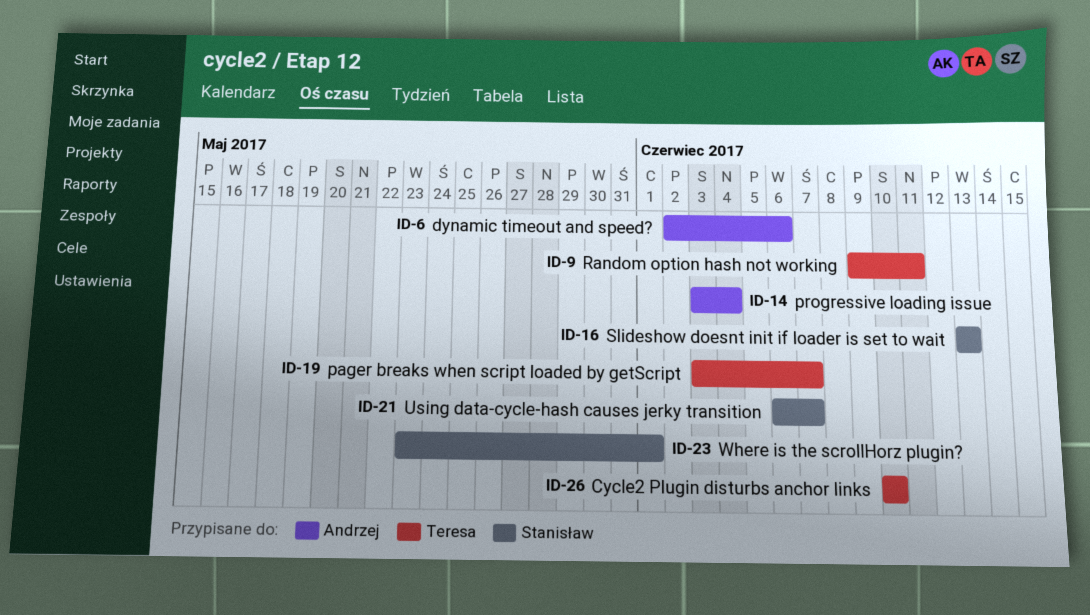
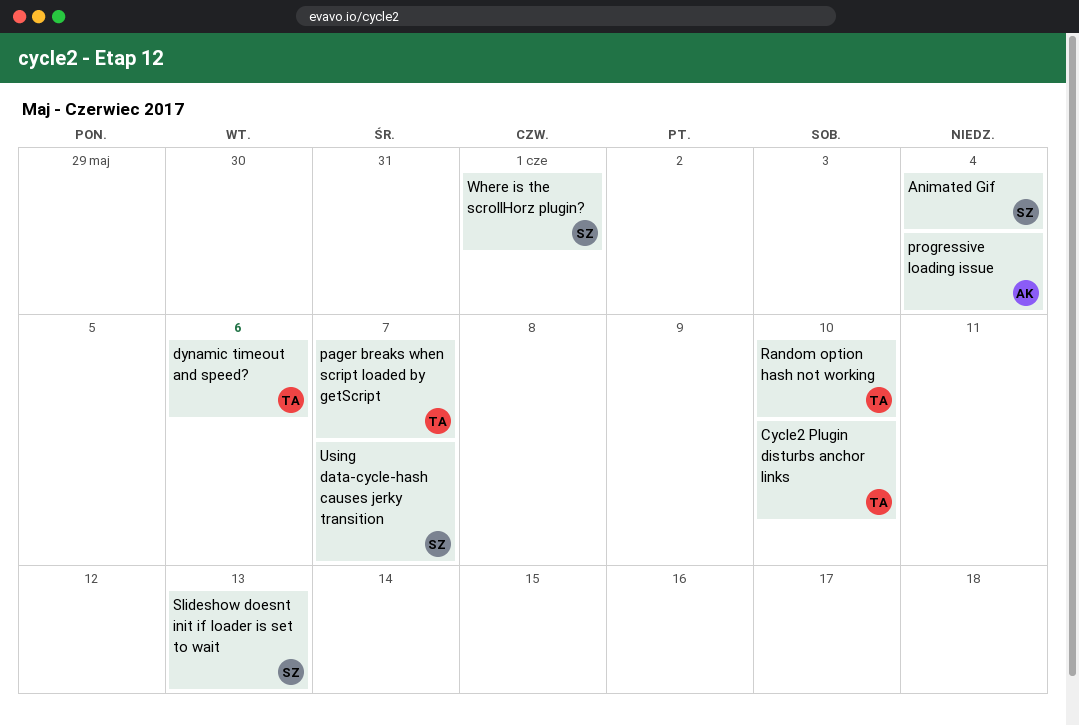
Animated Gif: none -> present
dynamic timeout and speed?, owner: Andrzej -> Teresa
Random option hash not working, due: Jun 11 -> Jun 10

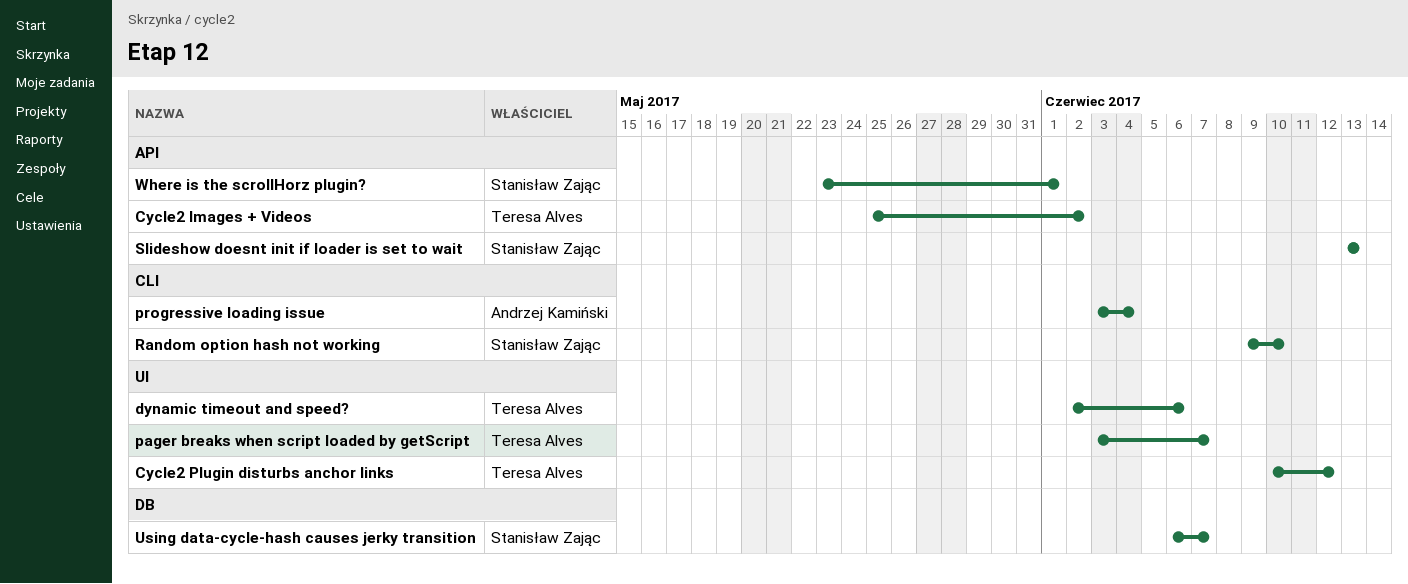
Animated Gif: present -> none
Cycle2 Images + Videos: none -> present
Cycle2 Plugin disturbs anchor links, due: Jun 10 -> Jun 12
Random option hash not working, owner: Teresa Alves -> Stanisław Zając

